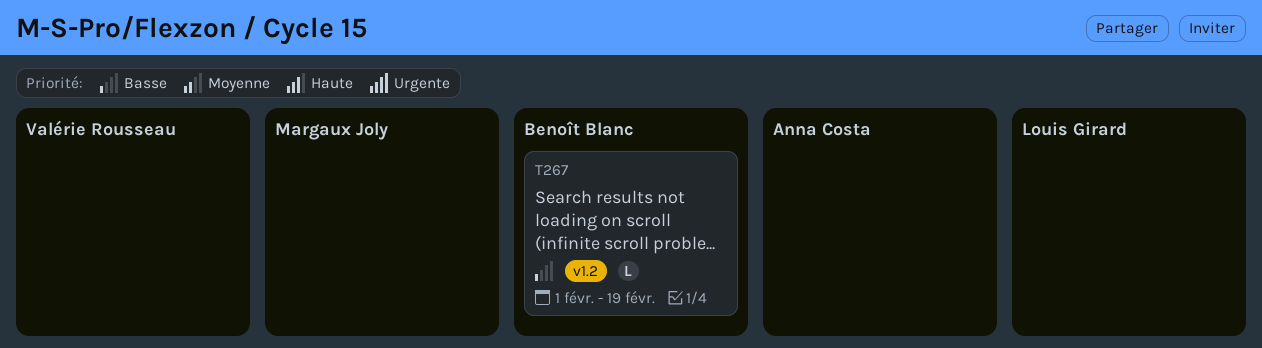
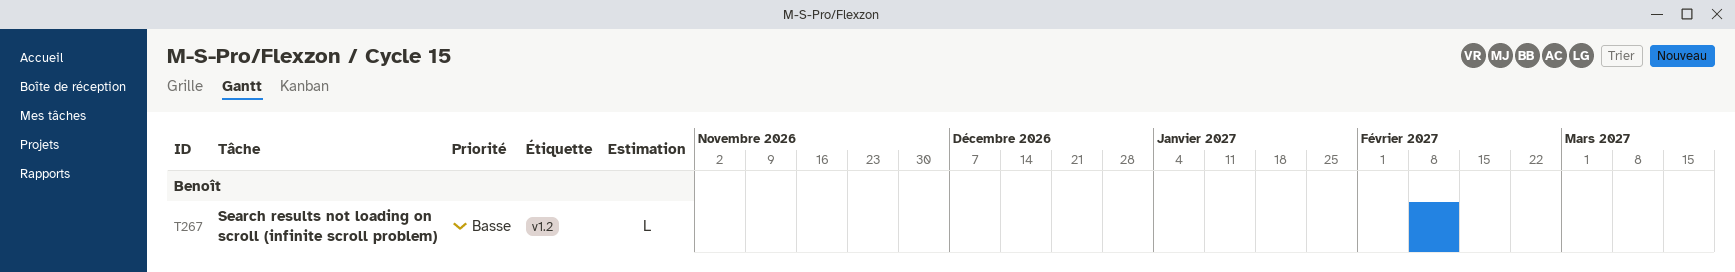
T267, start: Feb 1 -> Feb 8
T267, due: Feb 19 -> Feb 12

